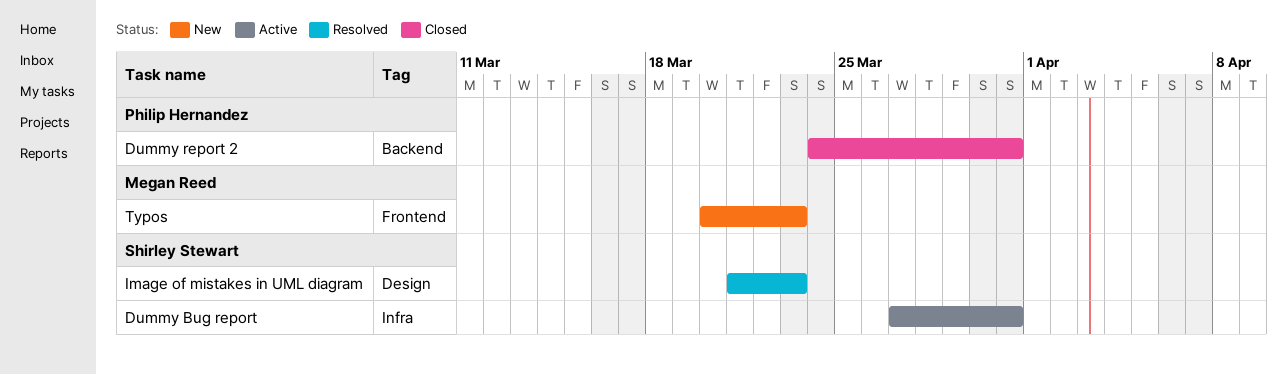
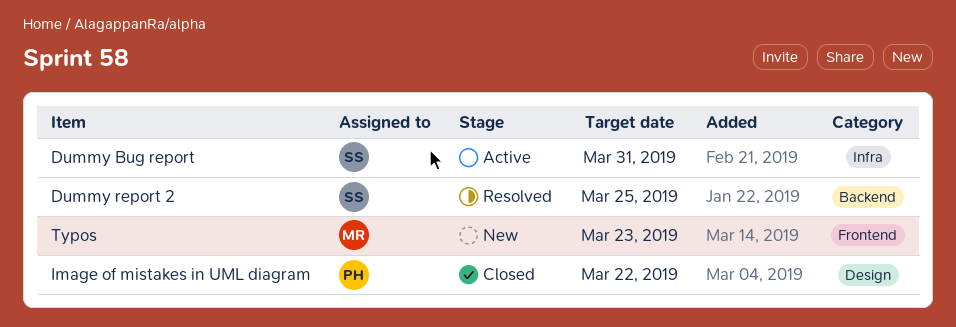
Dummy report 2, status: Closed -> Resolved
Dummy report 2, owner: Philip Hernandez -> Shirley Stewart
Dummy report 2, due: Mar 31 -> Mar 25
Image of mistakes in UML diagram, status: Resolved -> Closed
Image of mistakes in UML diagram, owner: Shirley Stewart -> Philip Hernandez
Image of mistakes in UML diagram, due: Mar 23 -> Mar 22

